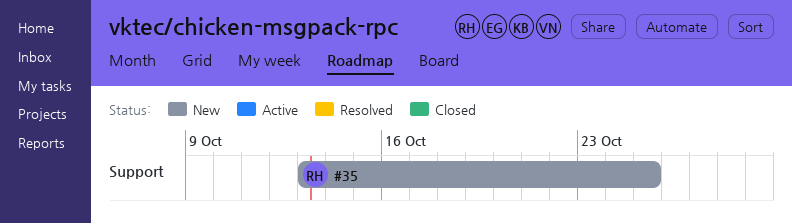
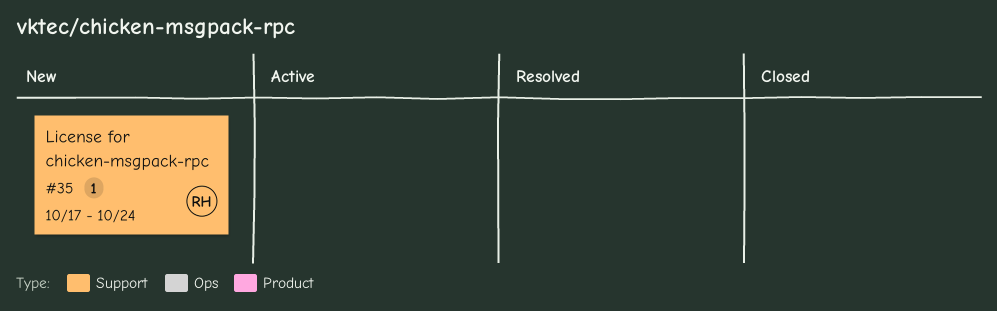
#35, start: Oct 13 -> Oct 17
#35, due: Oct 25 -> Oct 24

